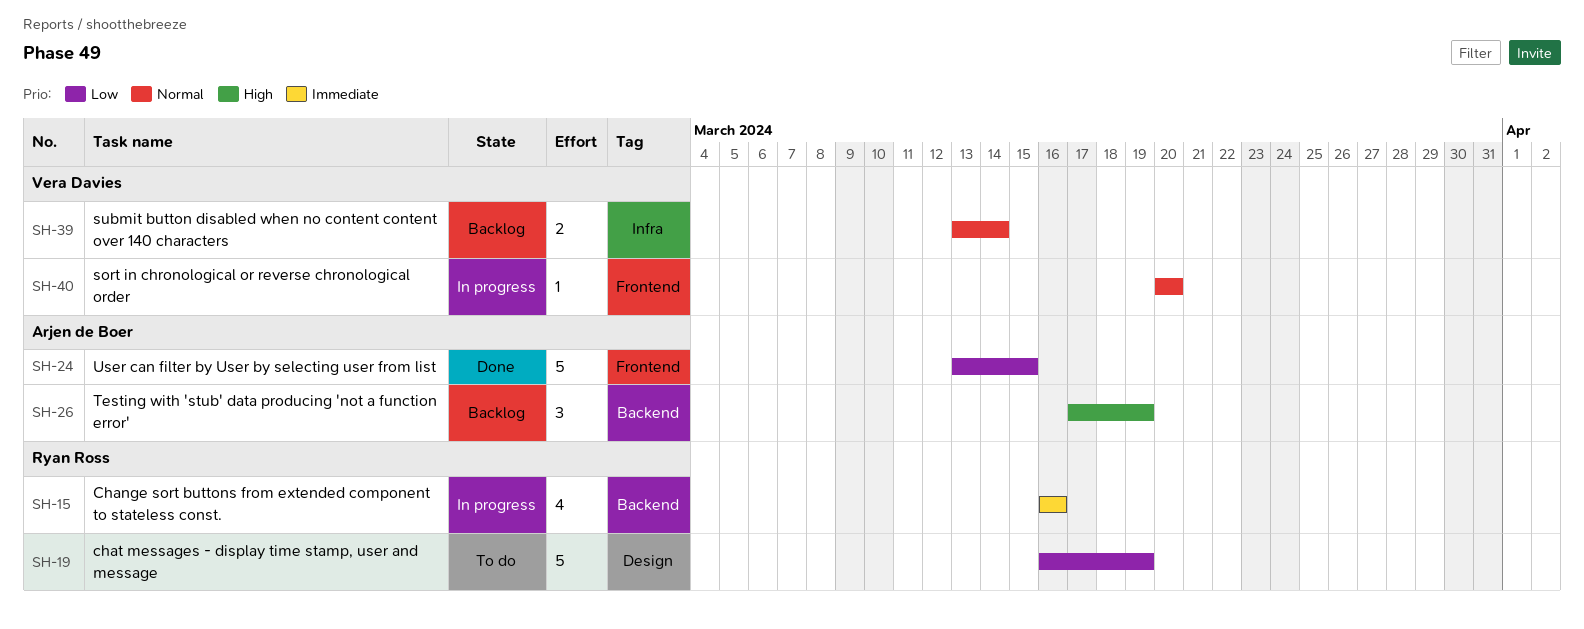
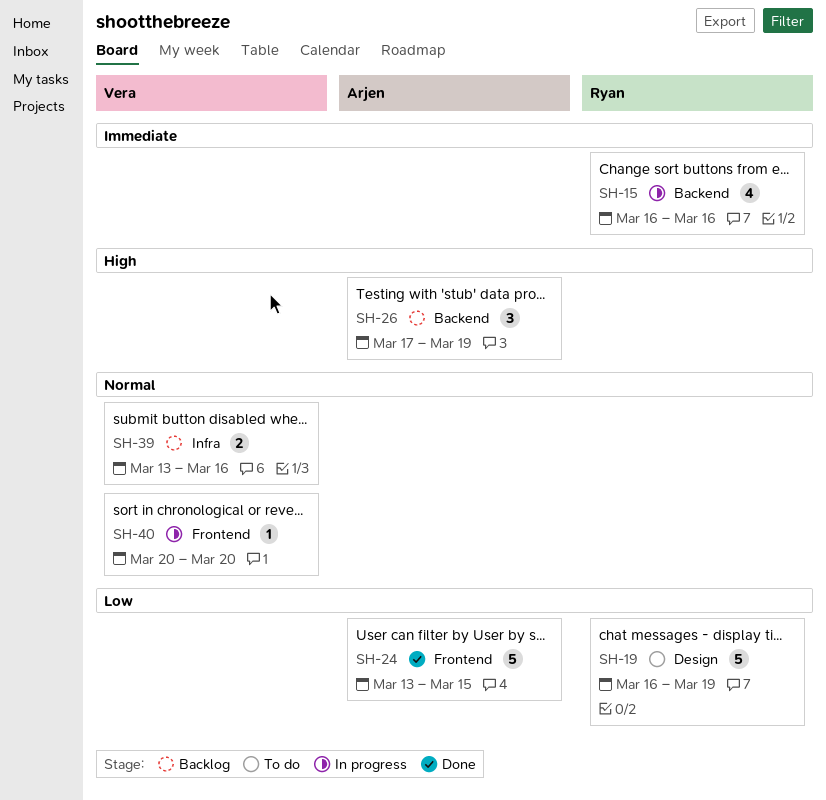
SH-39, due: Mar 14 -> Mar 16

